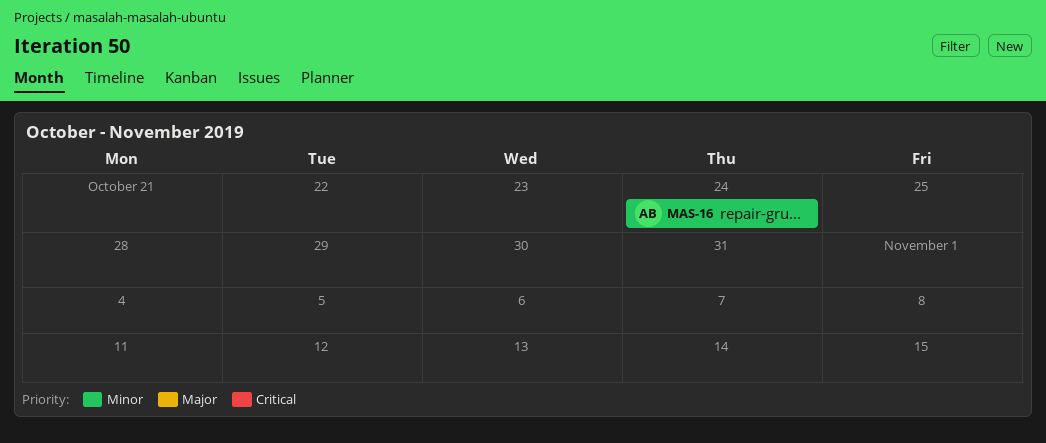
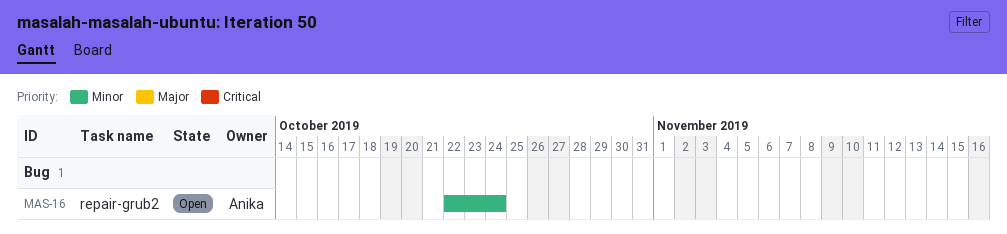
MAS-16, start: Oct 24 -> Oct 22

